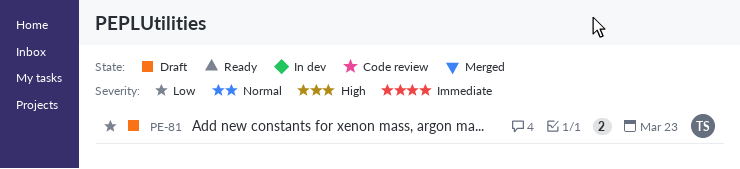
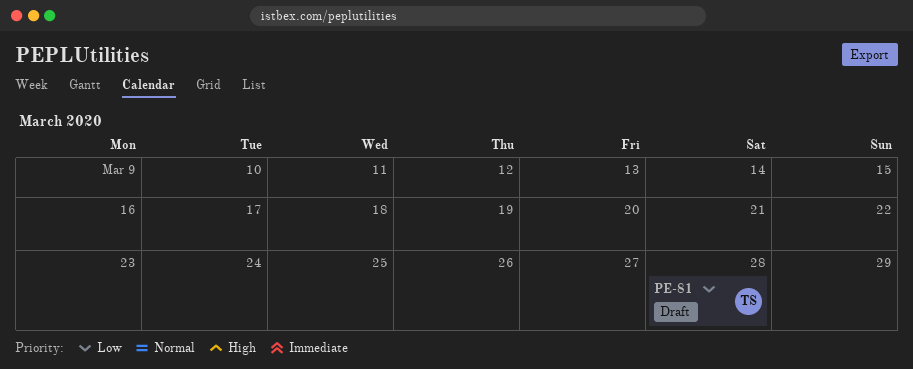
PE-81, due: Mar 23 -> Mar 28

